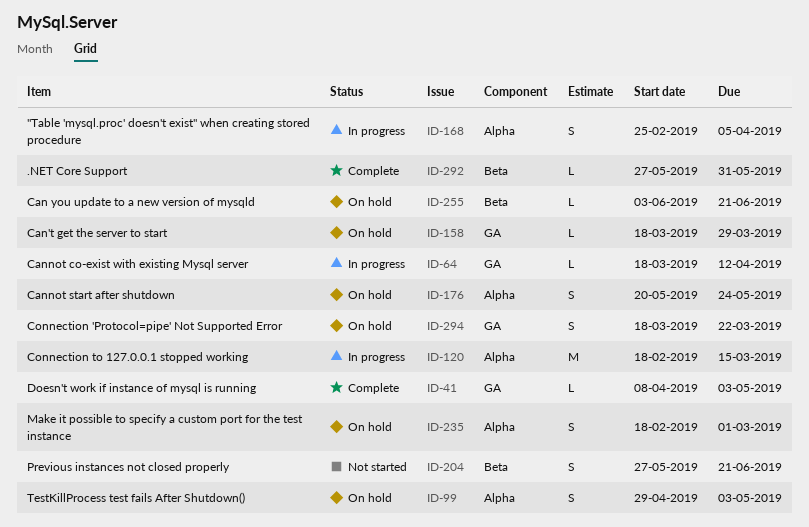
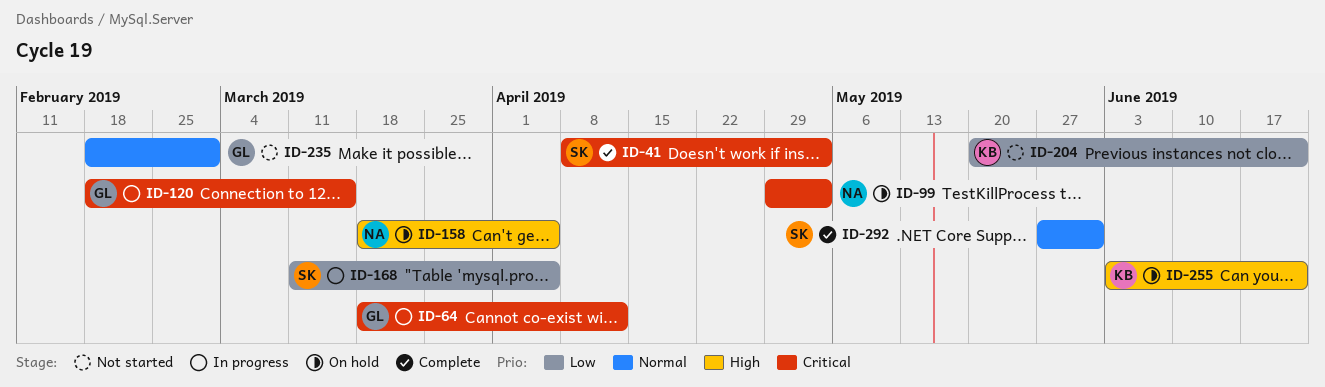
ID-158, due: Mar 29 -> Apr 5
ID-168, start: Feb 25 -> Mar 11
ID-176: present -> none
ID-204, start: May 27 -> May 20
ID-235, status: On hold -> Not started
ID-294: present -> none

